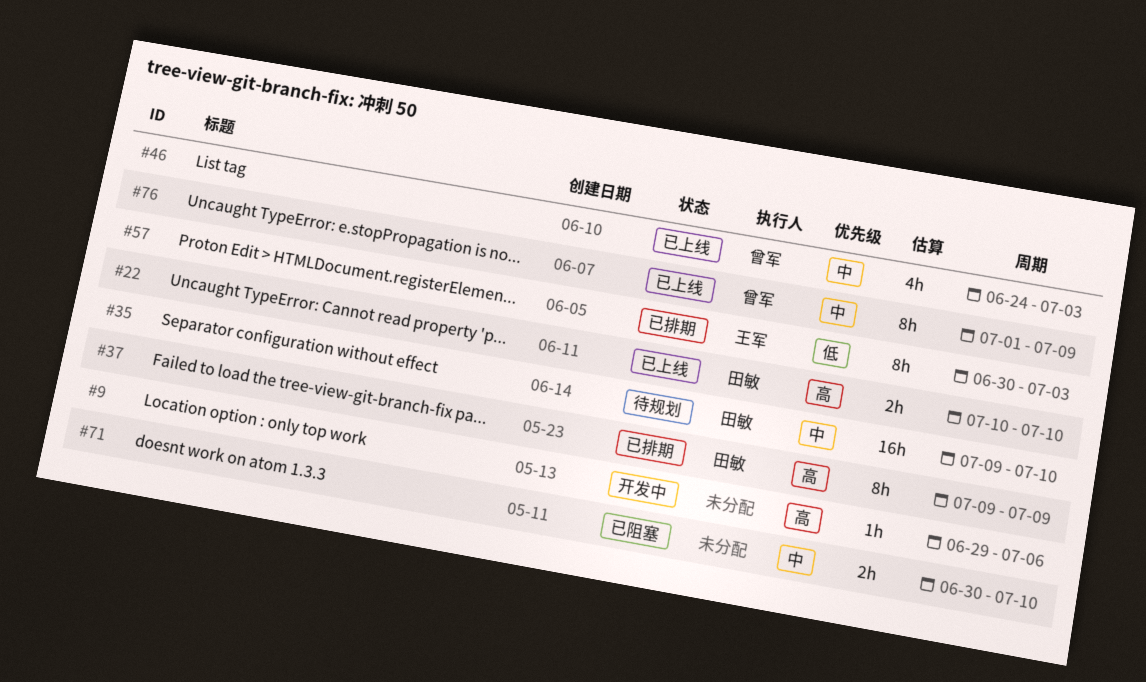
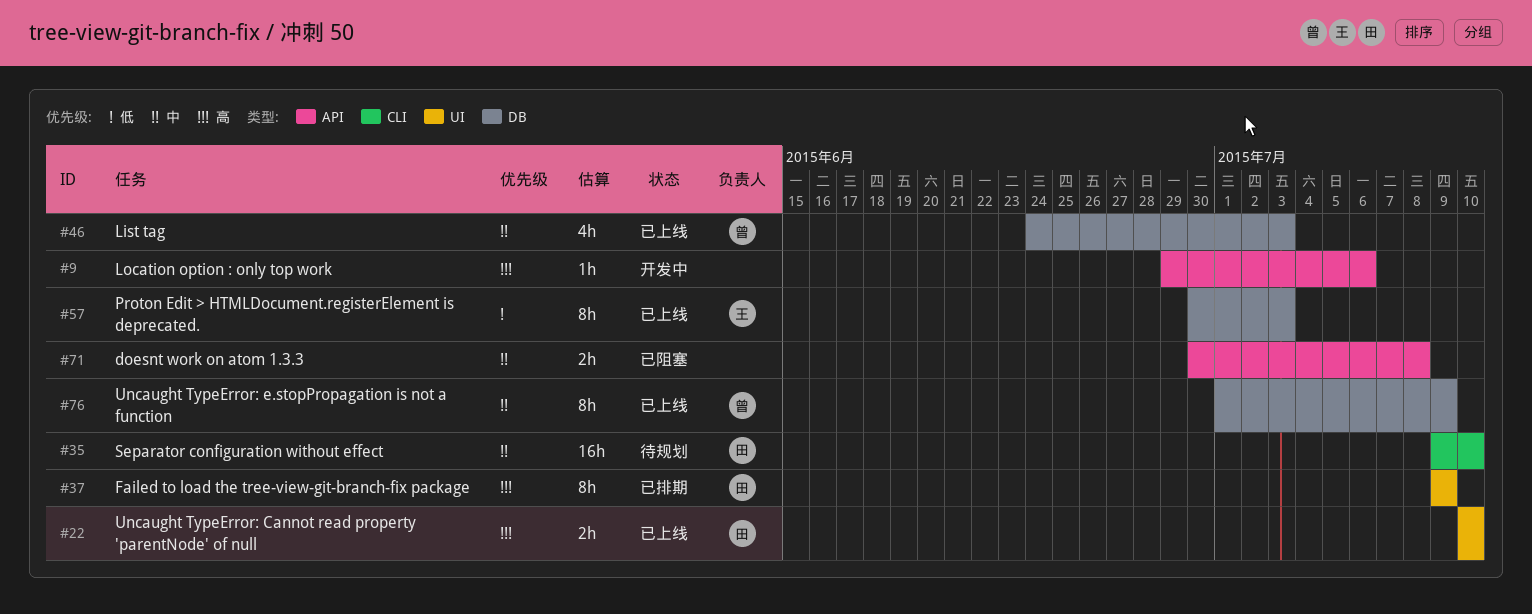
#57, status: 已排期 -> 已上线
#71, due: Jul 10 -> Jul 8

